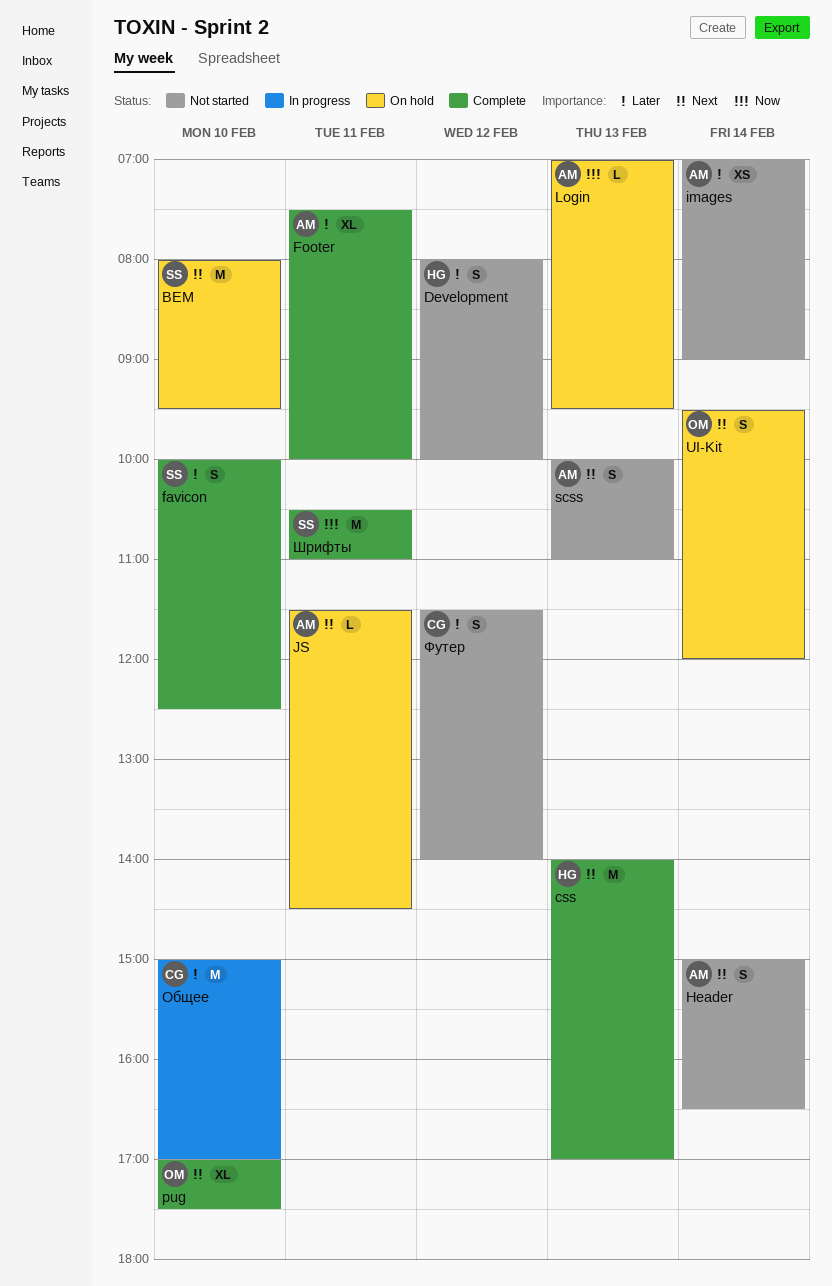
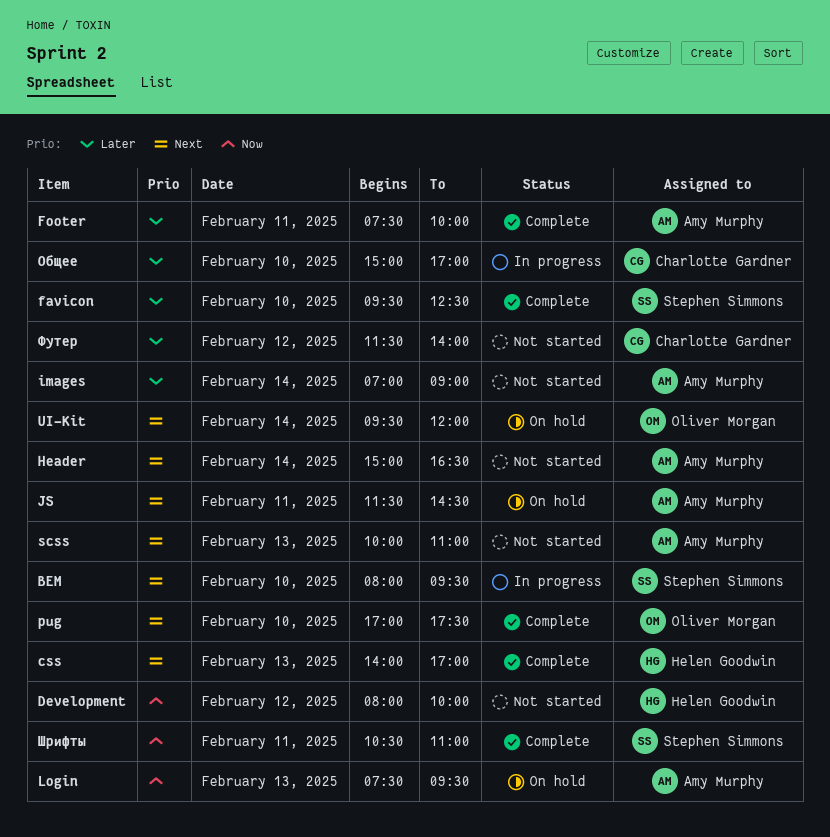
BEM, status: On hold -> In progress
Development, priority: Later -> Now
favicon, begins: 10:00 -> 09:30
Login, begins: 07:00 -> 07:30

